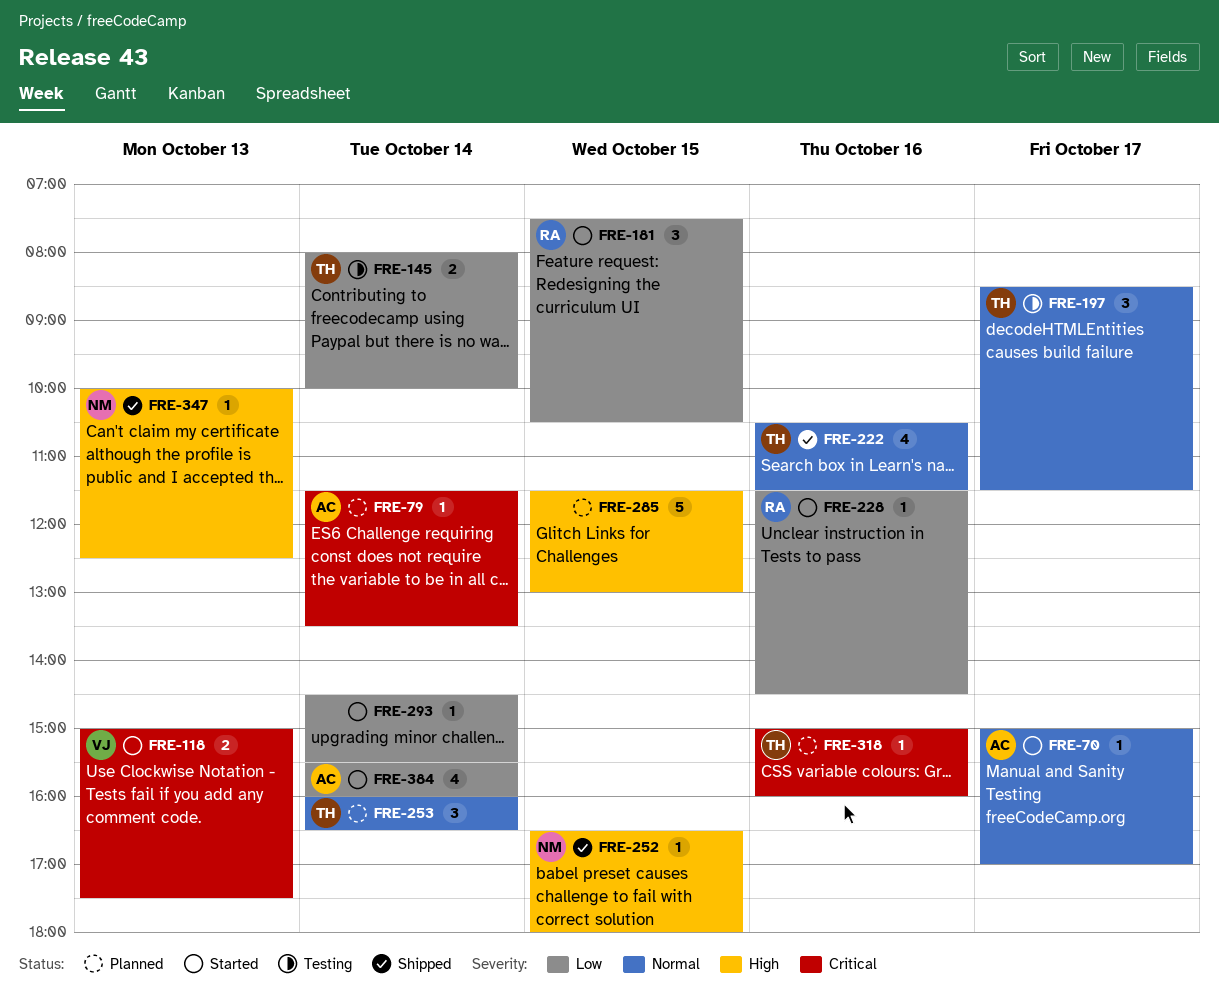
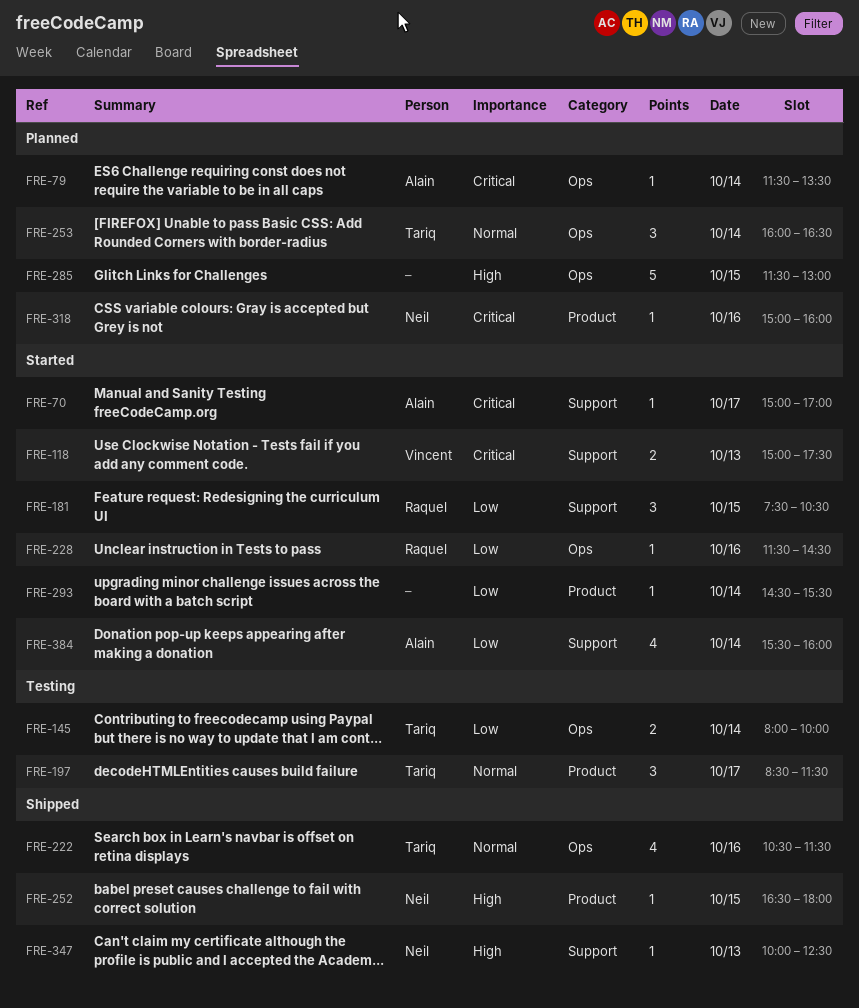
FRE-70, priority: Normal -> Critical
FRE-318, owner: Tariq -> Neil

